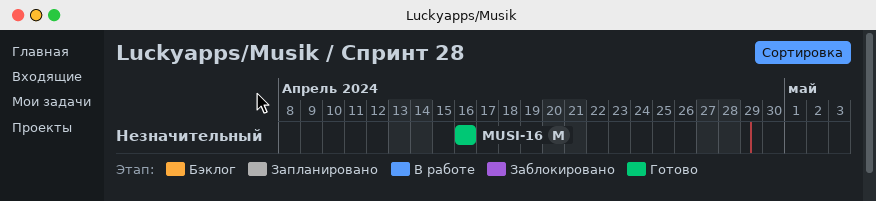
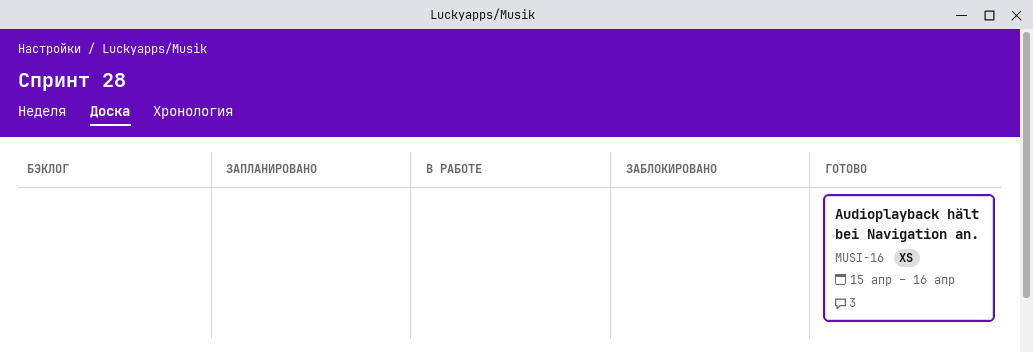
MUSI-16, estimate: M -> XS
MUSI-16, start: Apr 16 -> Apr 15

